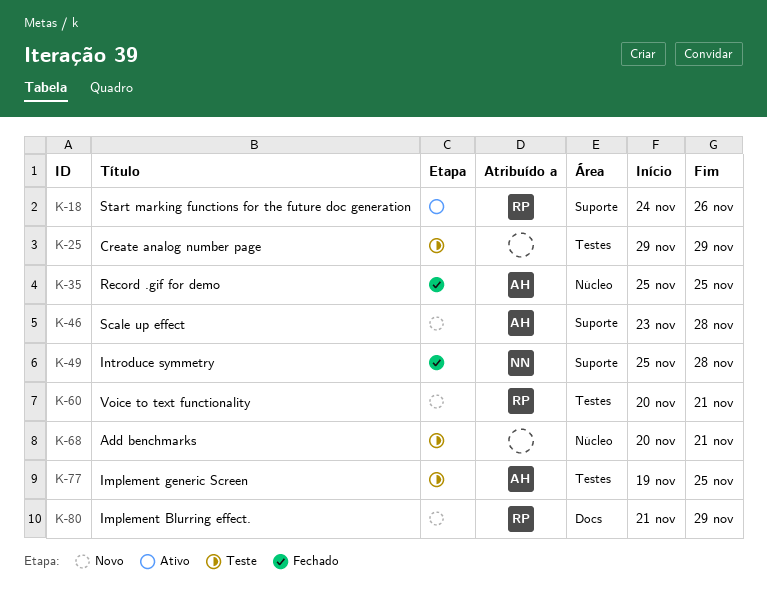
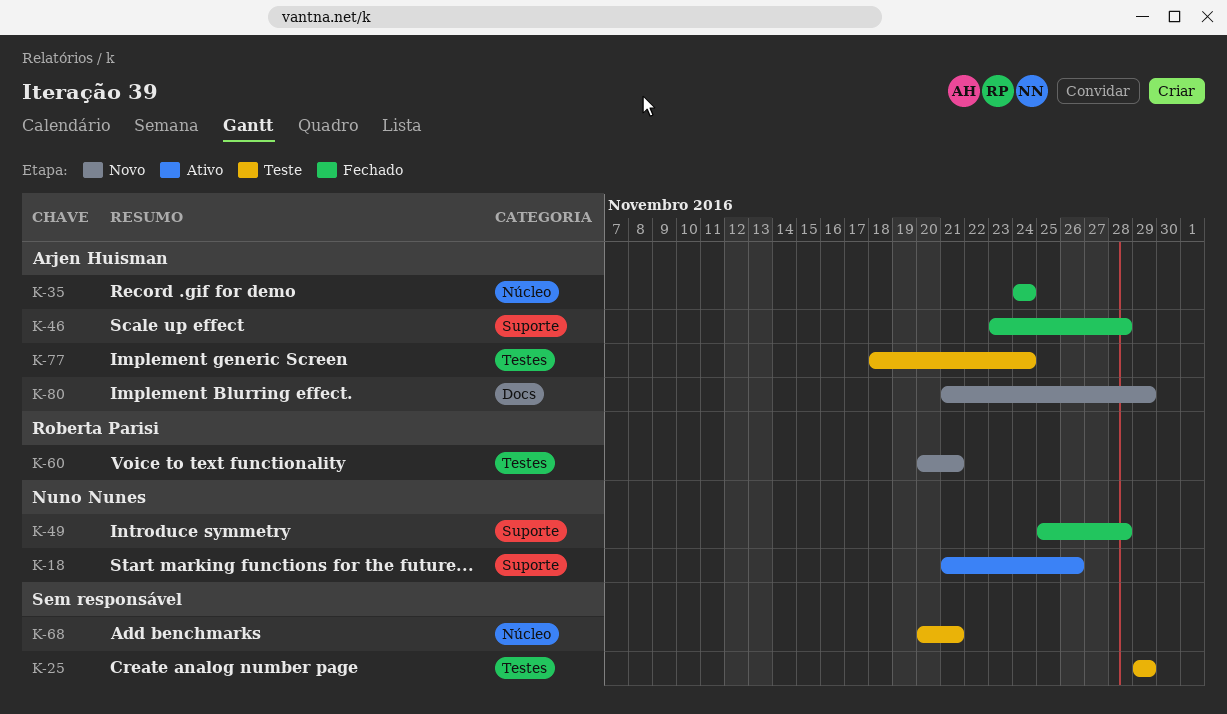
K-18, owner: Roberta Parisi -> Nuno Nunes
K-18, start: Nov 24 -> Nov 21
K-35, start: Nov 25 -> Nov 24
K-35, due: Nov 25 -> Nov 24
K-46, status: Novo -> Fechado
K-77, start: Nov 19 -> Nov 18
K-77, due: Nov 25 -> Nov 24
K-80, owner: Roberta Parisi -> Arjen Huisman

